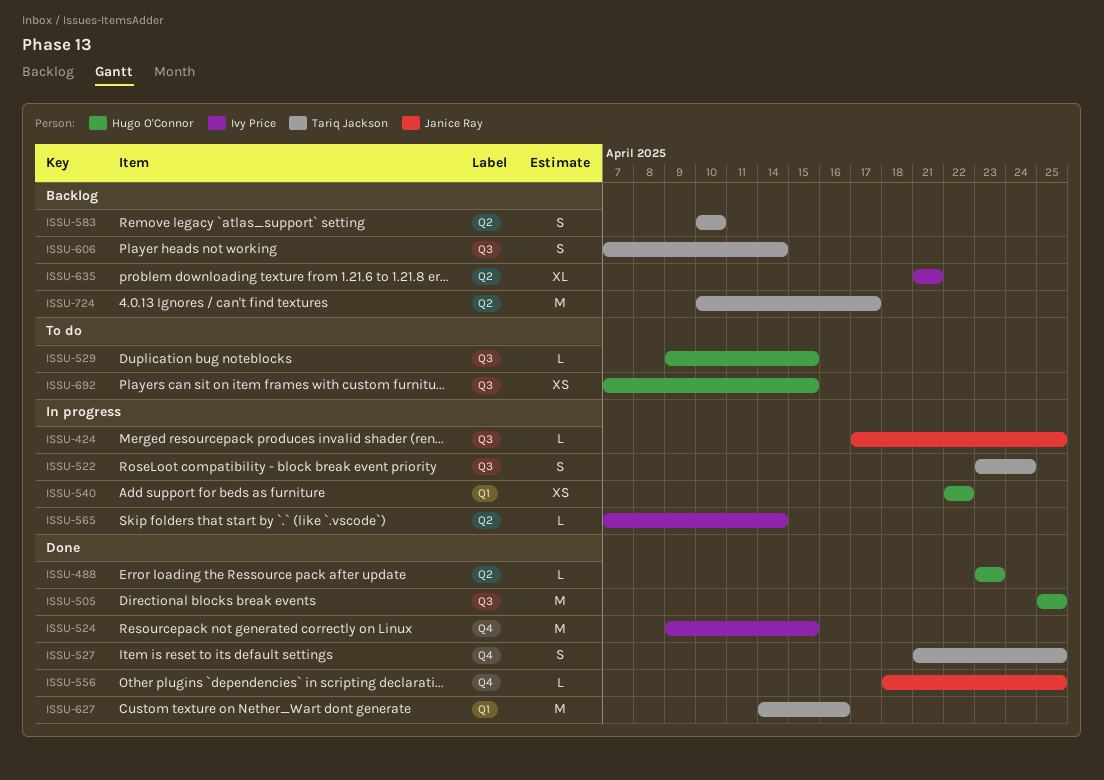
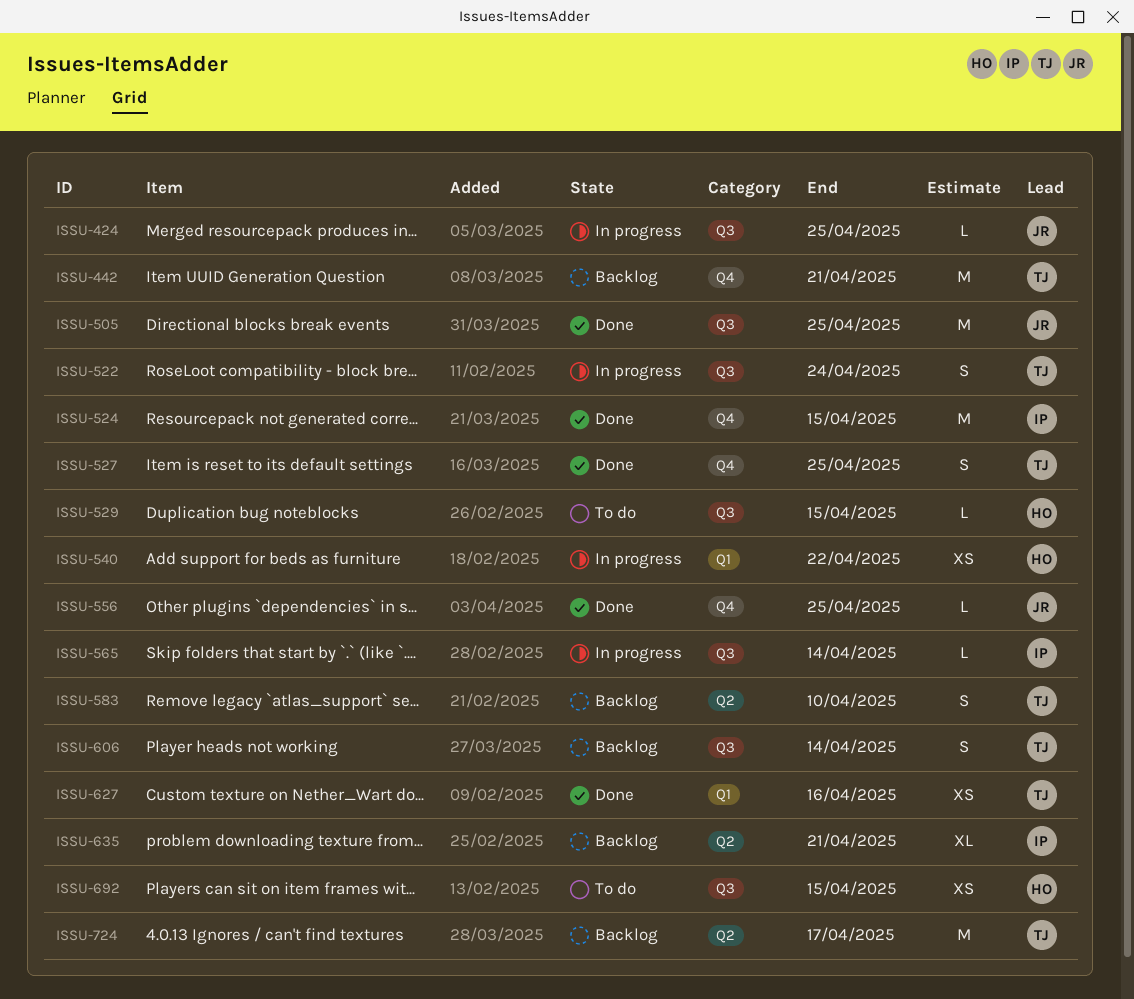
ISSU-442: none -> present
ISSU-488: present -> none
ISSU-505, owner: Hugo O'Connor -> Janice Ray
ISSU-565, label: Q2 -> Q3
ISSU-627, estimate: M -> XS

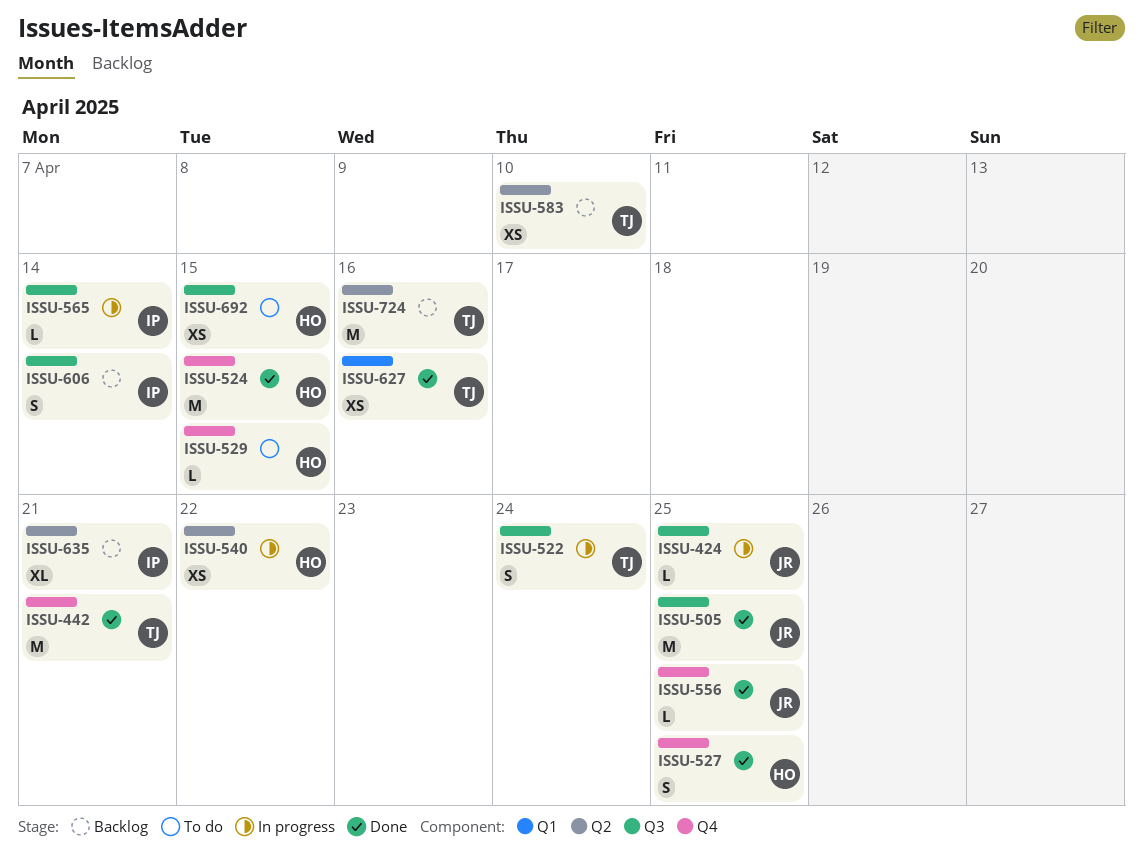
ISSU-442, status: Backlog -> Done
ISSU-524, owner: IP -> HO
ISSU-527, owner: TJ -> HO
ISSU-529, label: Q3 -> Q4
ISSU-540, label: Q1 -> Q2
ISSU-583, estimate: S -> XS
ISSU-606, owner: TJ -> IP
ISSU-724, due: Apr 17 -> Apr 16

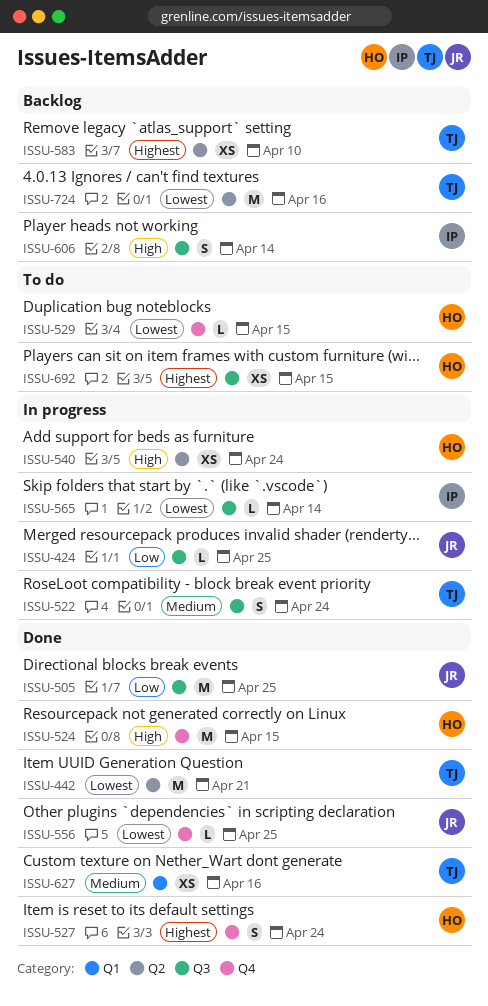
ISSU-442, label: Q4 -> Q2
ISSU-527, due: Apr 25 -> Apr 24
ISSU-540, due: Apr 22 -> Apr 24
ISSU-635: present -> none

